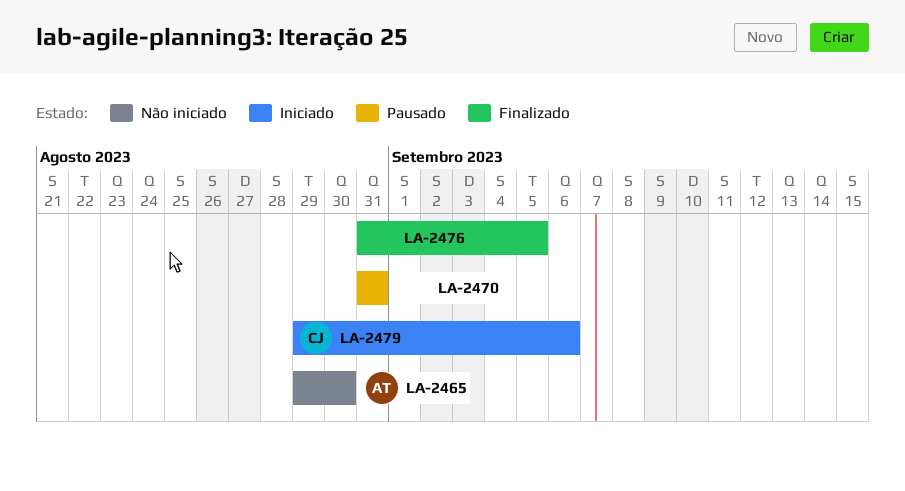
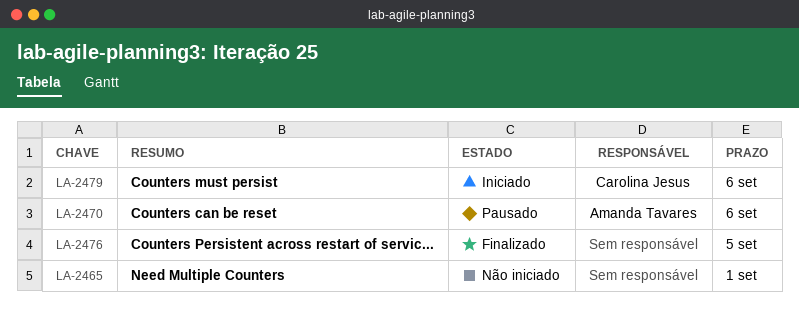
LA-2465, owner: Amanda Tavares -> none
LA-2465, due: Aug 30 -> Sep 1
LA-2470, owner: none -> Amanda Tavares
LA-2470, due: Aug 31 -> Sep 6

